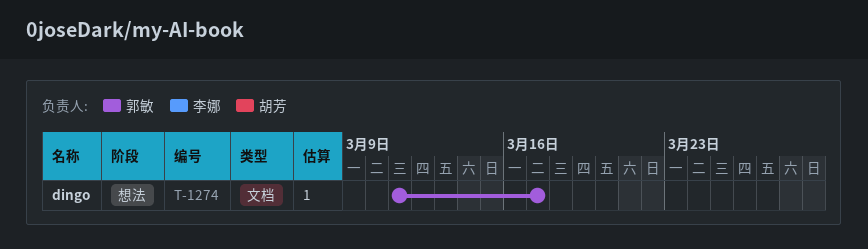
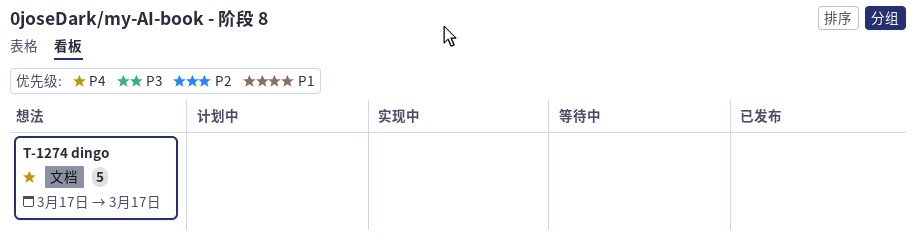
T-1274, estimate: 1 -> 5
T-1274, start: Mar 11 -> Mar 17

